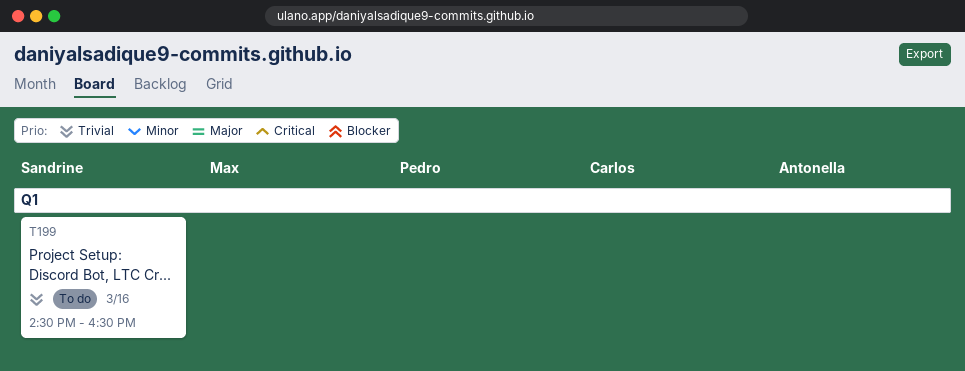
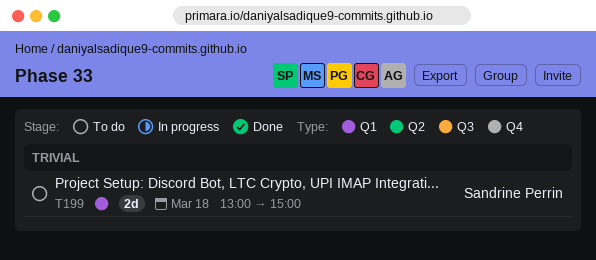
T199, day: Mar 16 -> Mar 18
T199, begins: 14:30 -> 13:00
T199, ends: 16:30 -> 15:00

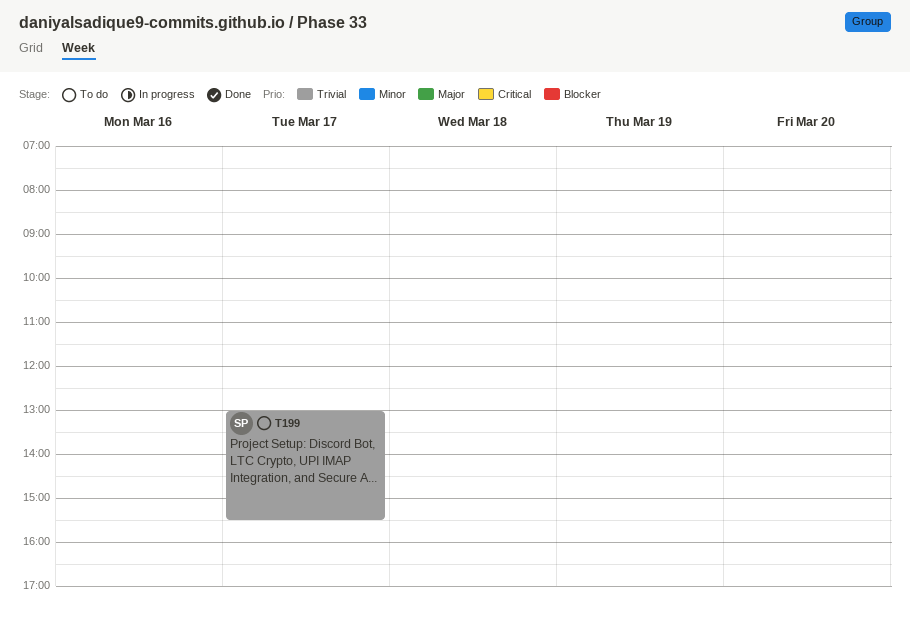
T199, day: Mar 18 -> Mar 17
T199, ends: 15:00 -> 15:30

